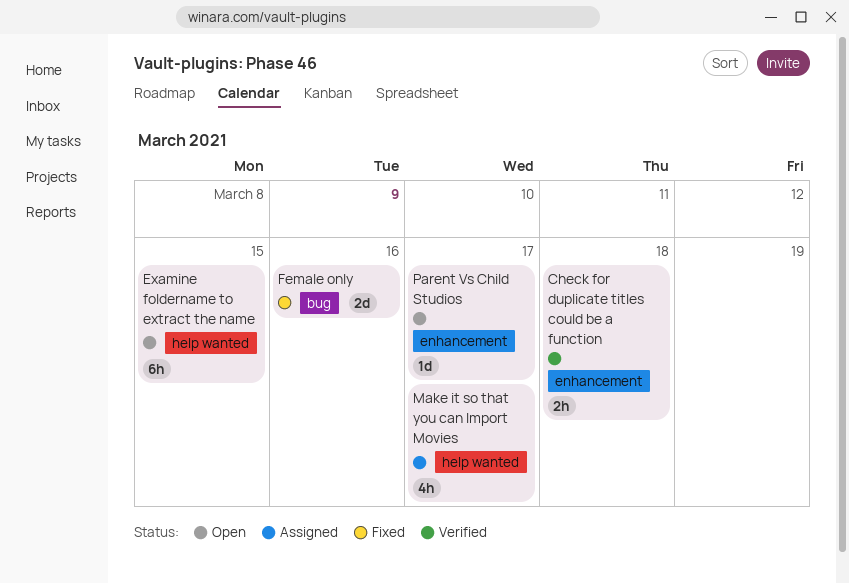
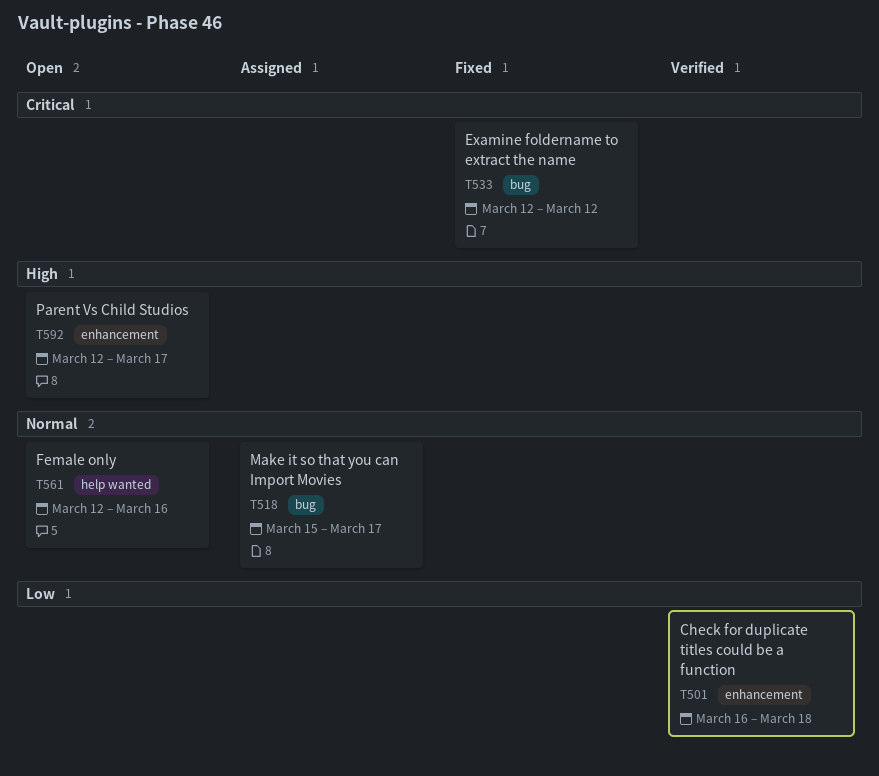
Examine foldername to extract the name, status: Open -> Fixed
Examine foldername to extract the name, label: help wanted -> bug
Examine foldername to extract the name, due: Mar 15 -> Mar 12
Female only, status: Fixed -> Open
Female only, label: bug -> help wanted
Make it so that you can Import Movies, label: help wanted -> bug

